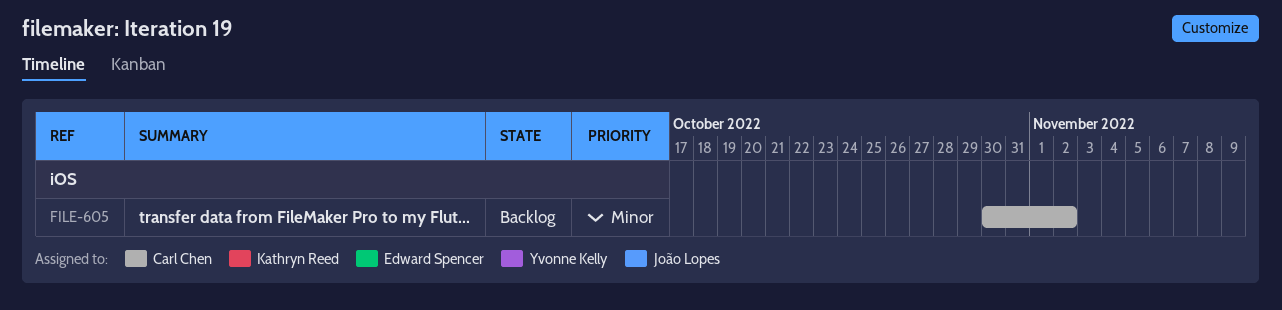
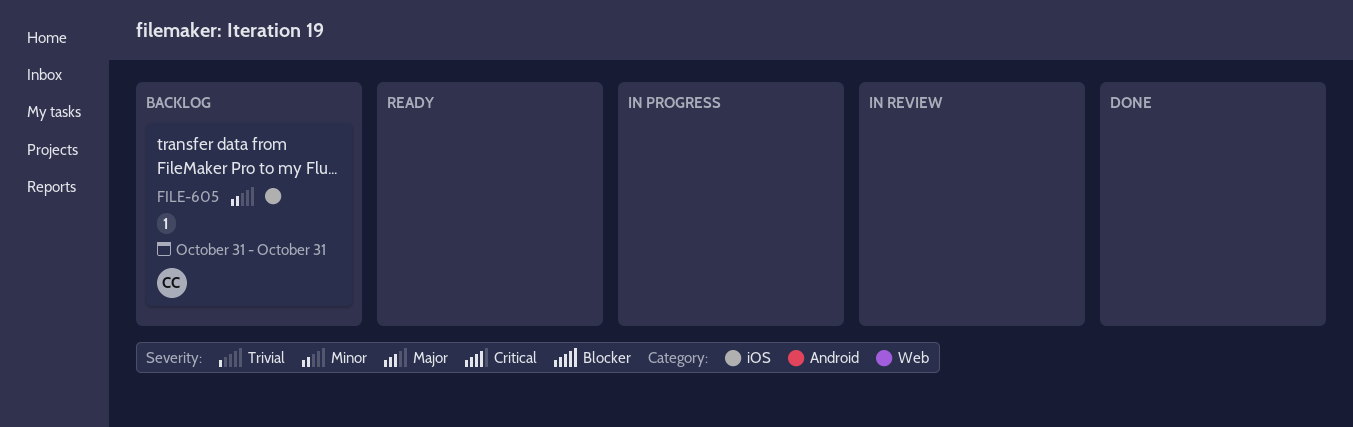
FILE-605, start: Oct 30 -> Oct 31
FILE-605, due: Nov 2 -> Oct 31

